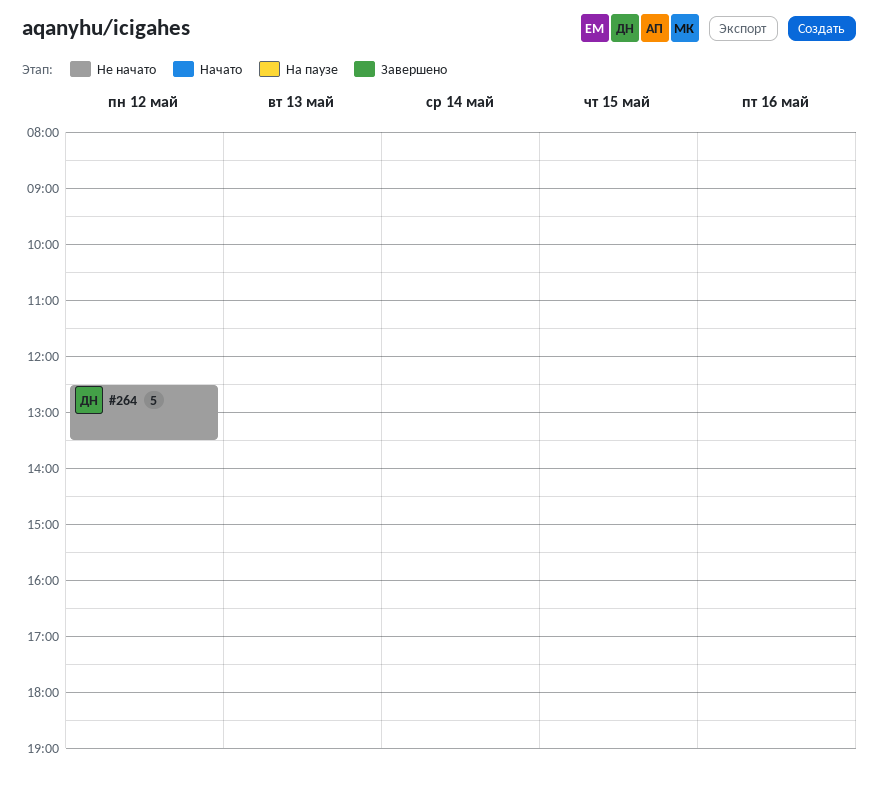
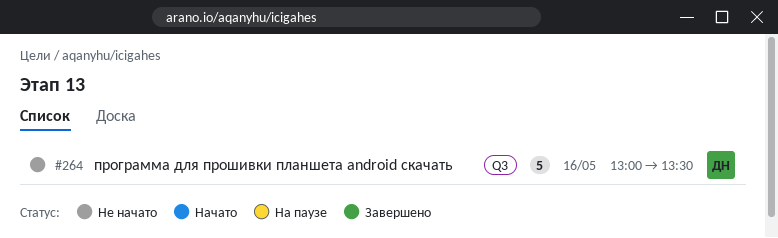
#264, day: May 12 -> May 16
#264, begins: 12:30 -> 13:00

